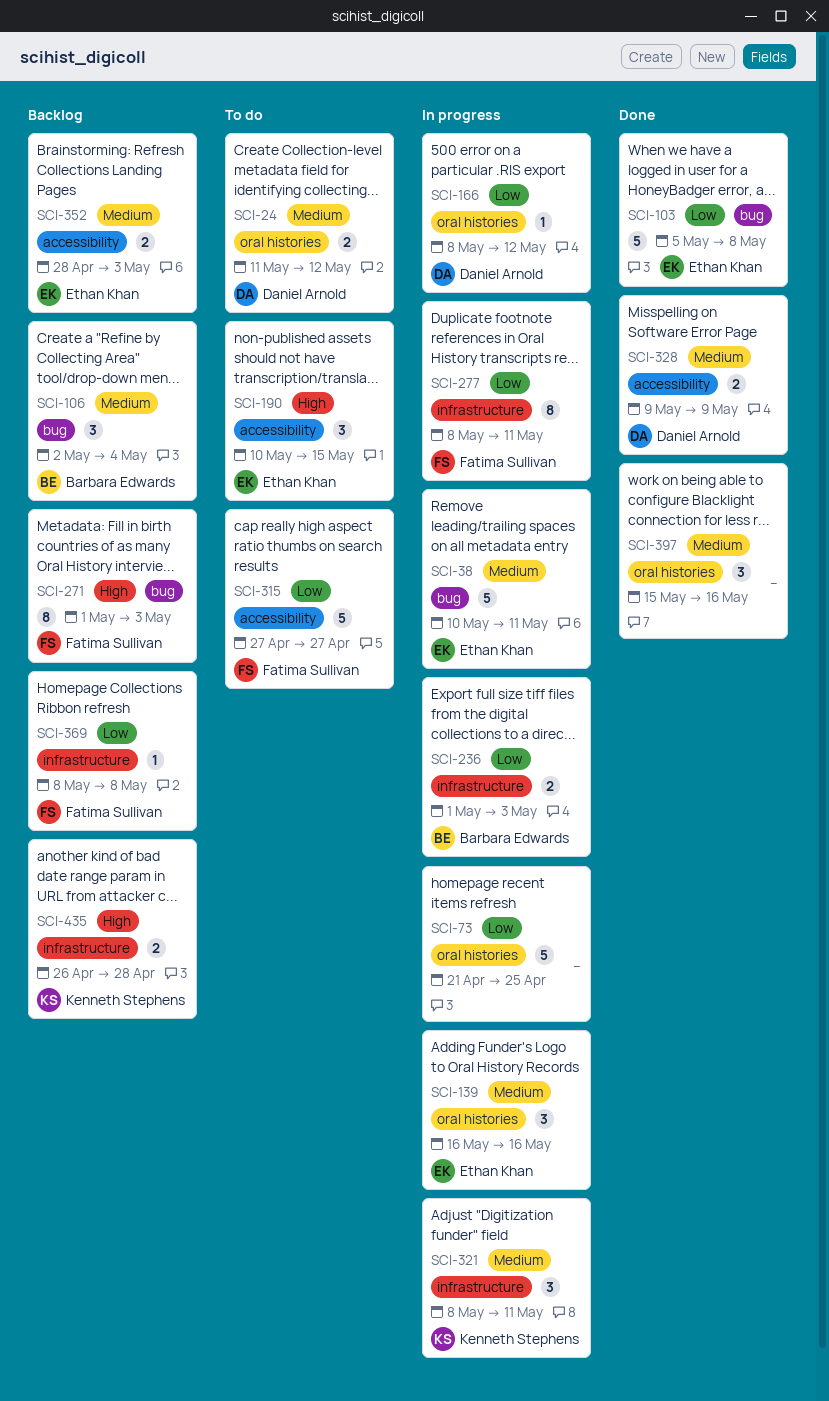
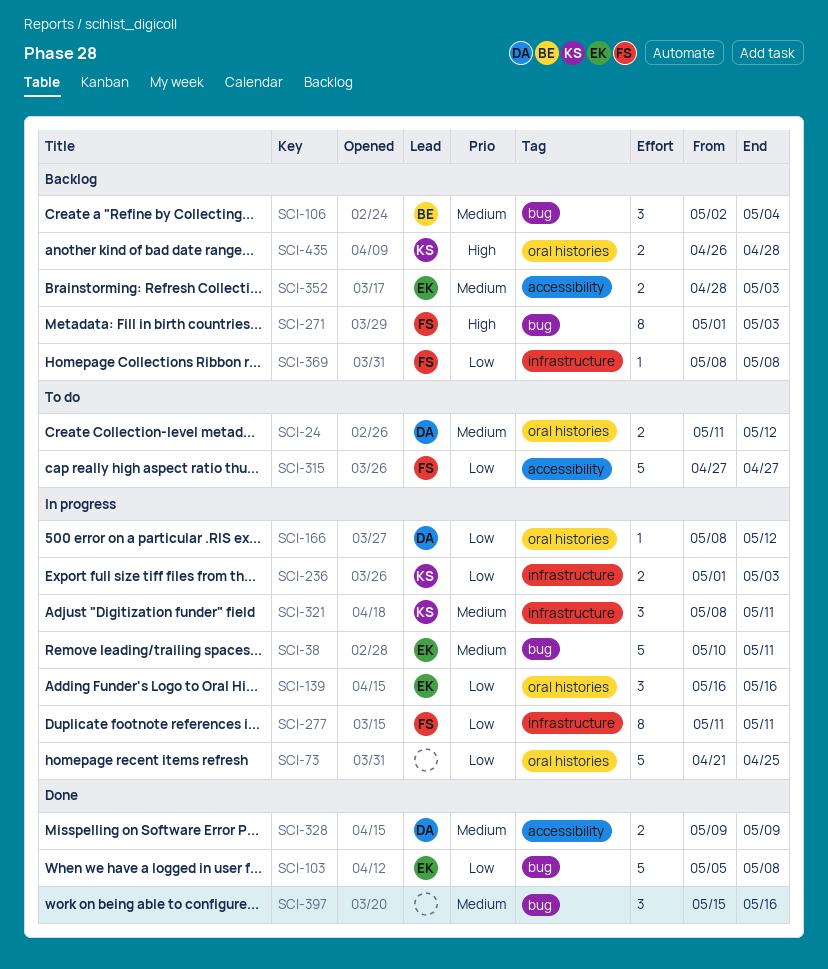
SCI-139, priority: Medium -> Low
SCI-190: present -> none
SCI-236, owner: Barbara Edwards -> Kenneth Stephens
SCI-277, start: May 8 -> May 11
SCI-397, label: oral histories -> bug
SCI-435, label: infrastructure -> oral histories

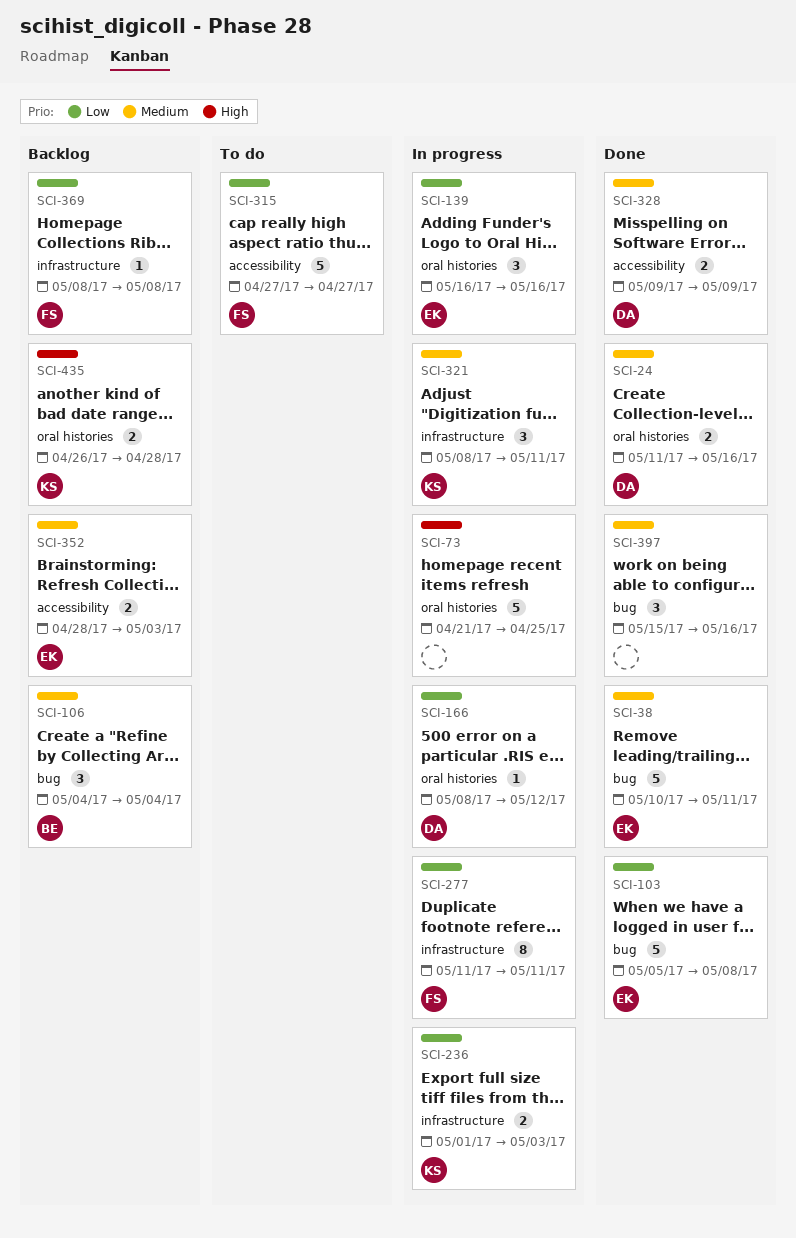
SCI-24, status: To do -> Done
SCI-24, due: May 12 -> May 16
SCI-38, status: In progress -> Done
SCI-73, priority: Low -> High
SCI-106, start: May 2 -> May 4
SCI-271: present -> none

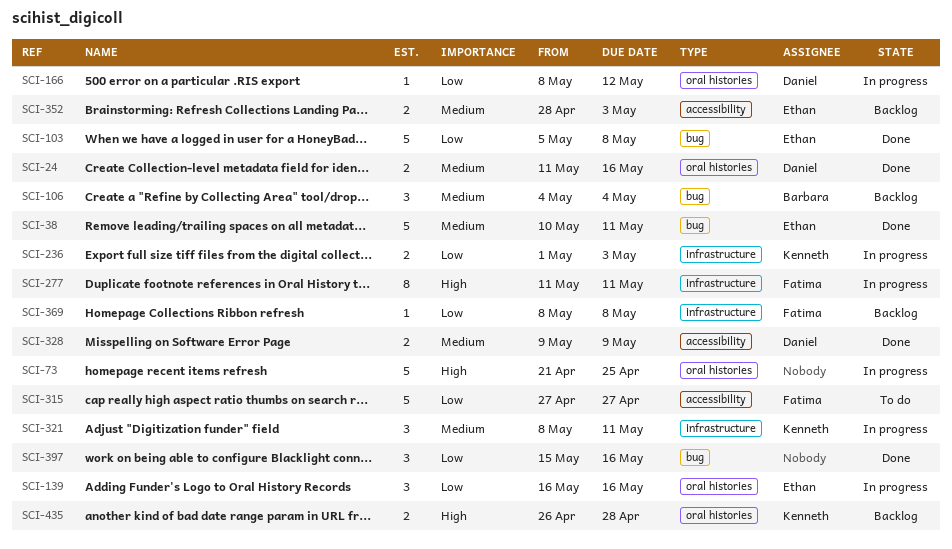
SCI-277, priority: Low -> High
SCI-397, priority: Medium -> Low

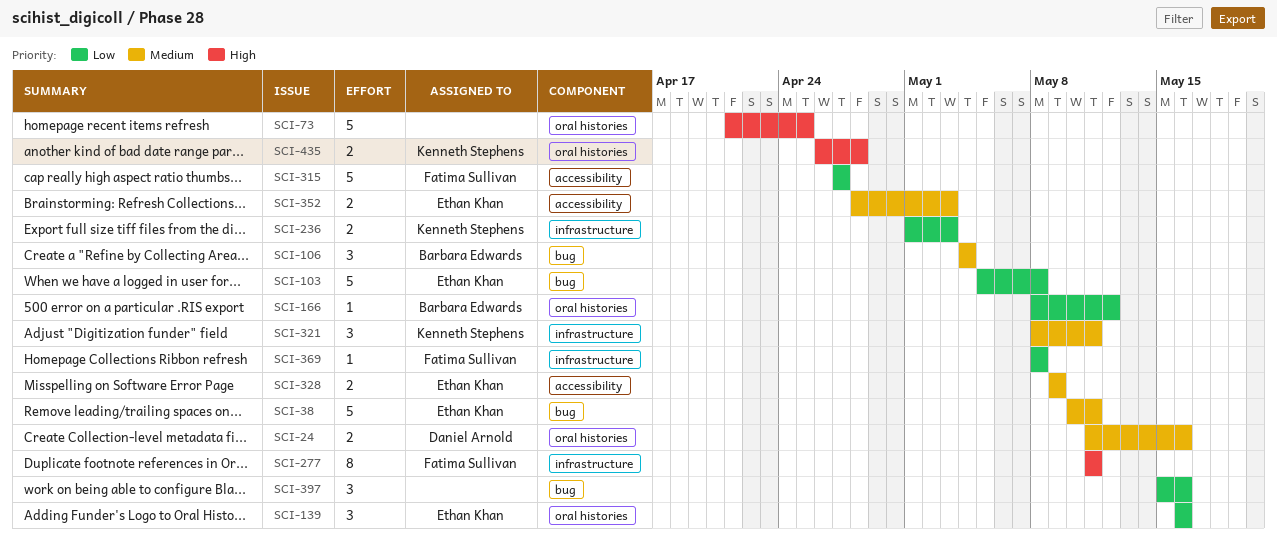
SCI-166, owner: Daniel Arnold -> Barbara Edwards
SCI-328, owner: Daniel Arnold -> Ethan Khan

